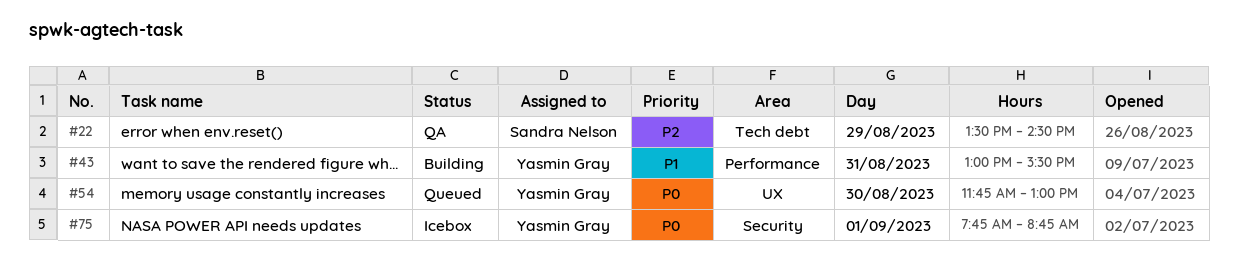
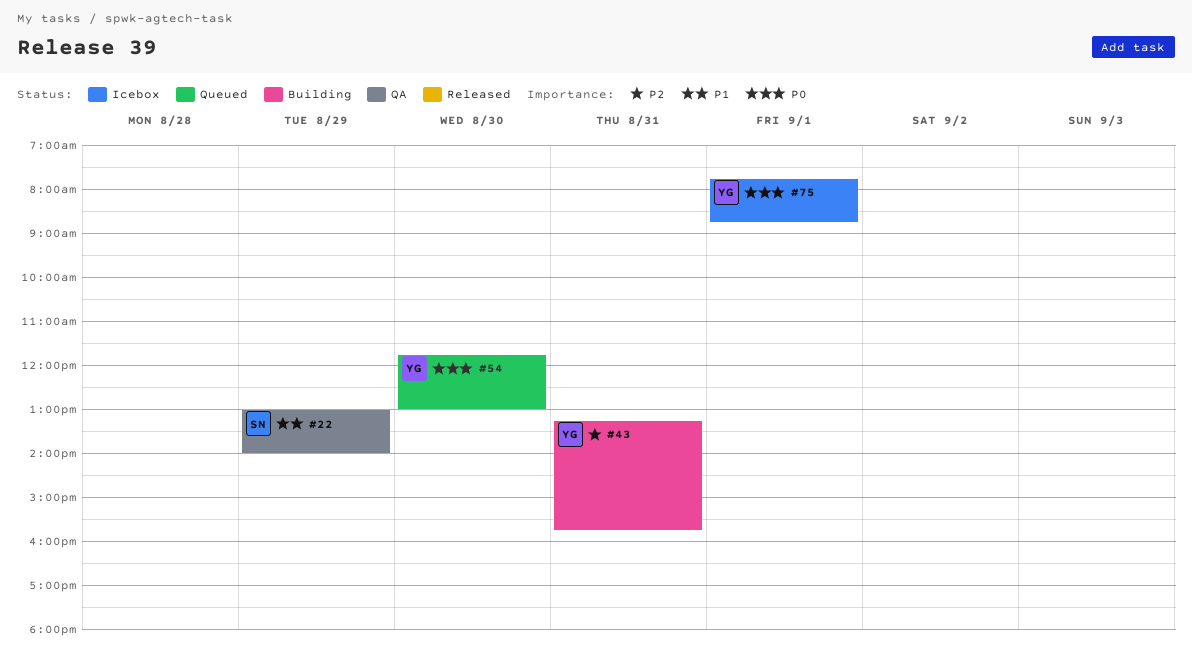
#22, priority: P2 -> P1
#22, begins: 13:30 -> 13:00
#22, ends: 14:30 -> 14:00
#43, priority: P1 -> P2
#43, begins: 13:00 -> 13:15
#43, ends: 15:30 -> 15:45

